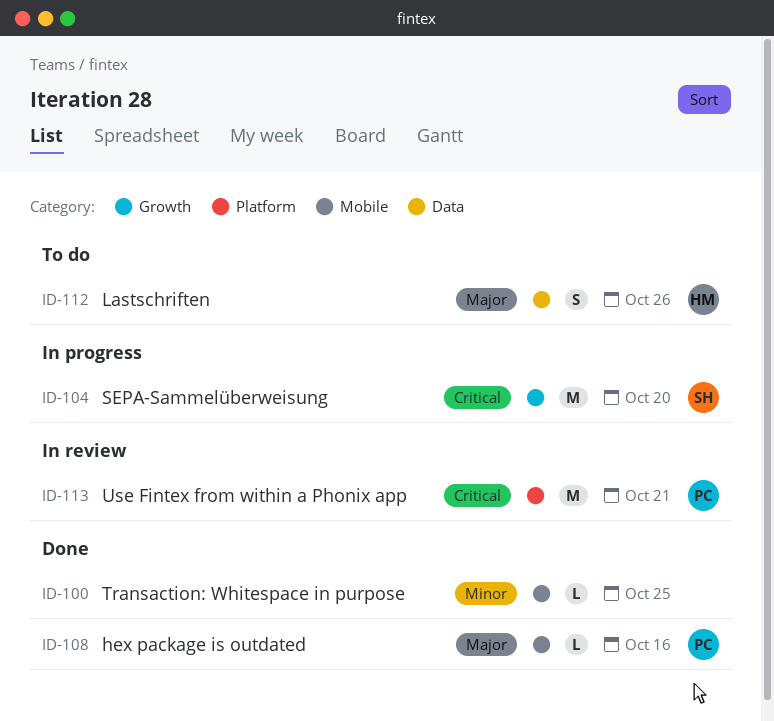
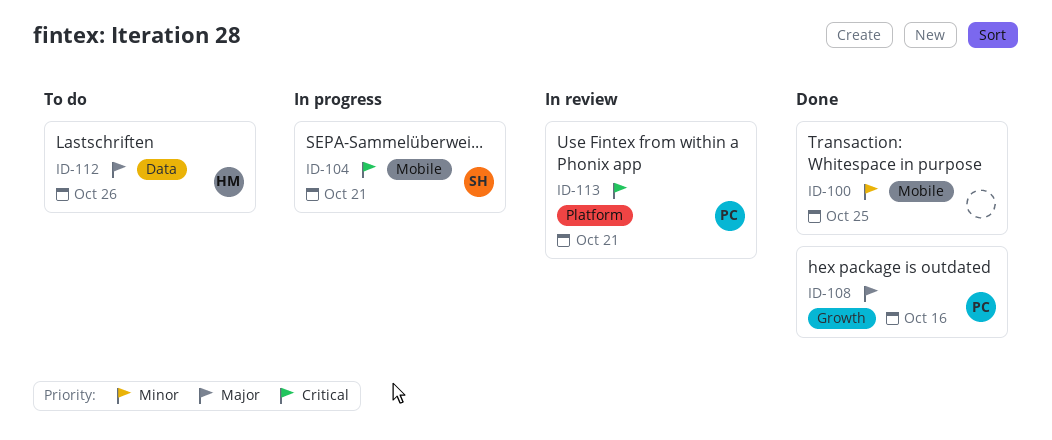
ID-104, label: Growth -> Mobile
ID-104, due: Oct 20 -> Oct 21
ID-108, label: Mobile -> Growth

